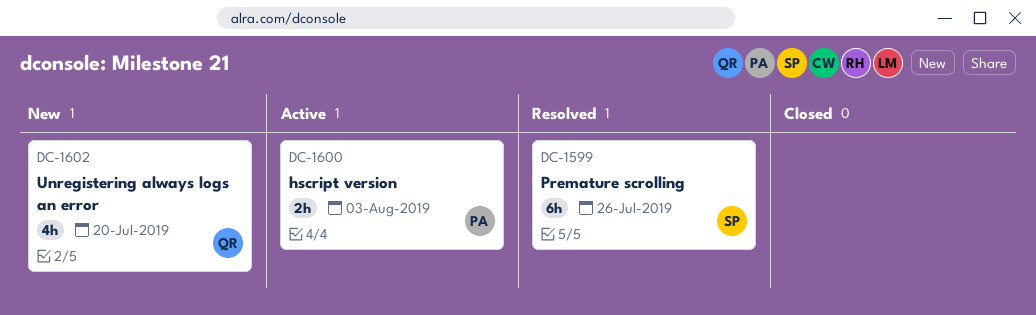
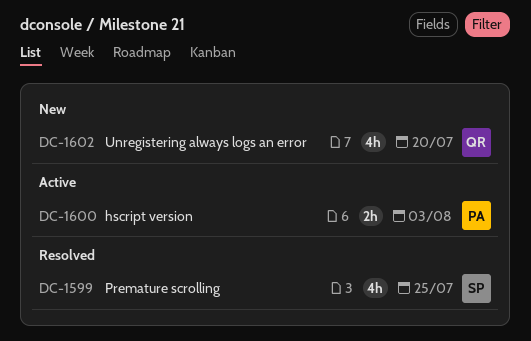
DC-1599, estimate: 6h -> 4h
DC-1599, due: Jul 26 -> Jul 25

